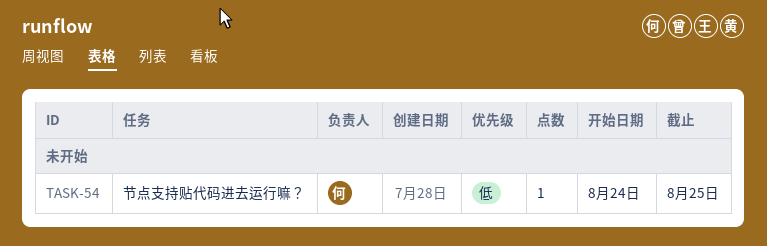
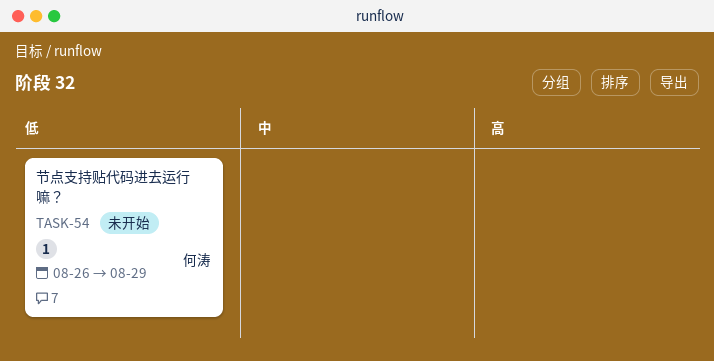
TASK-54, start: Aug 24 -> Aug 26
TASK-54, due: Aug 25 -> Aug 29

